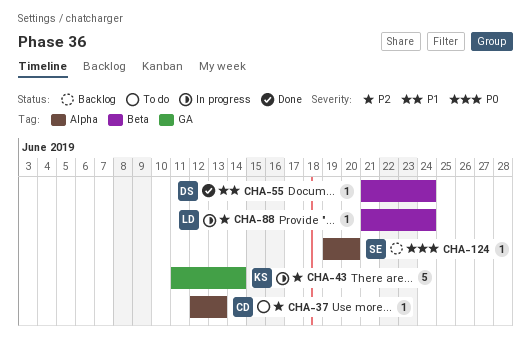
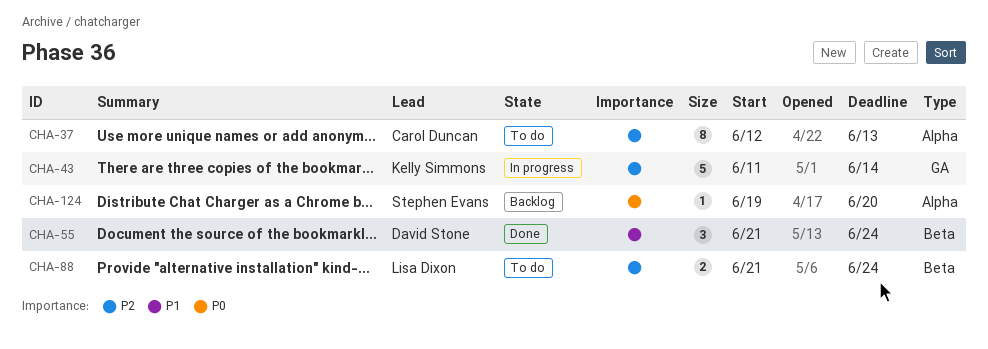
CHA-37, estimate: 1 -> 8
CHA-55, estimate: 1 -> 3
CHA-88, status: In progress -> To do
CHA-88, estimate: 1 -> 2

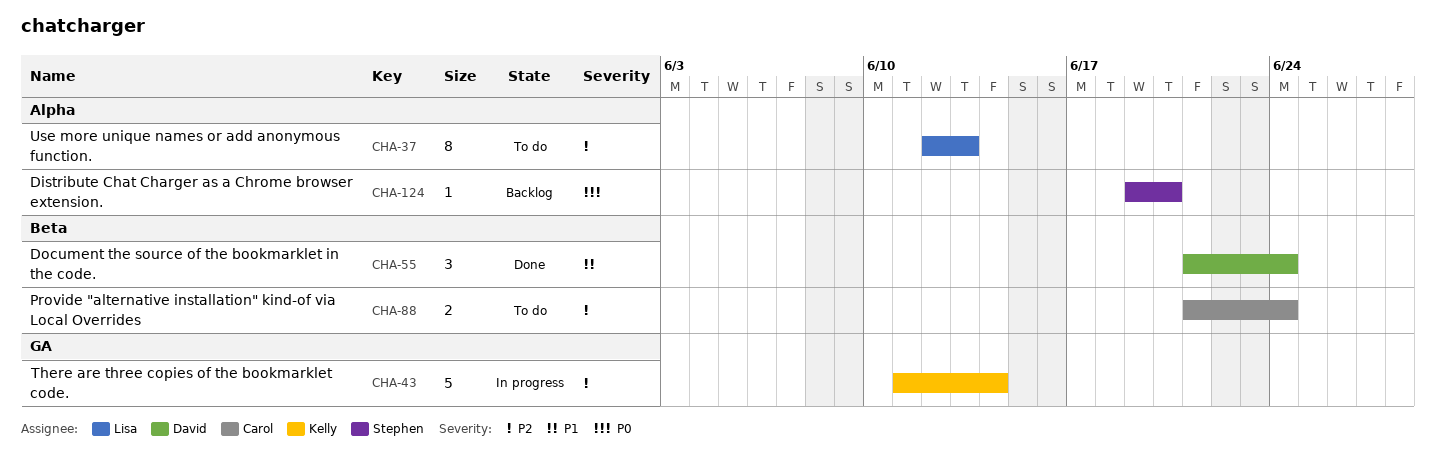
CHA-37, owner: Carol Duncan -> Lisa Dixon
CHA-88, owner: Lisa Dixon -> Carol Duncan

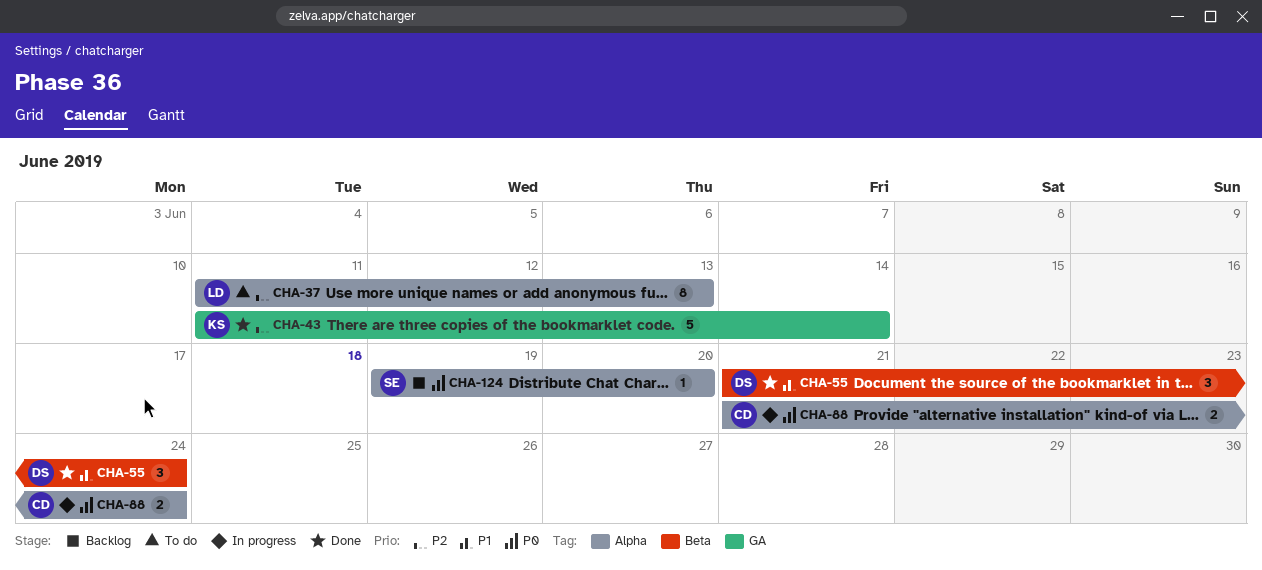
CHA-37, start: Jun 12 -> Jun 11
CHA-43, status: In progress -> Done
CHA-88, status: To do -> In progress
CHA-88, priority: P2 -> P0
CHA-88, label: Beta -> Alpha

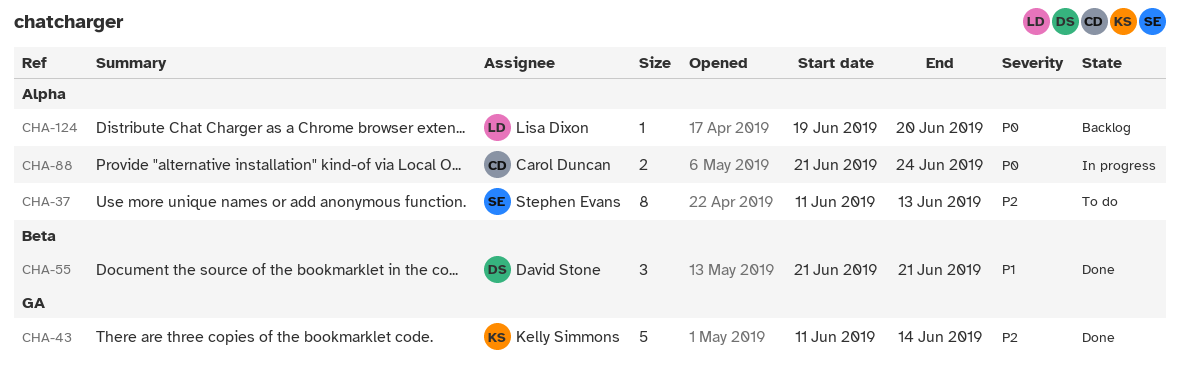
CHA-37, owner: Lisa Dixon -> Stephen Evans
CHA-55, due: Jun 24 -> Jun 21
CHA-124, owner: Stephen Evans -> Lisa Dixon

